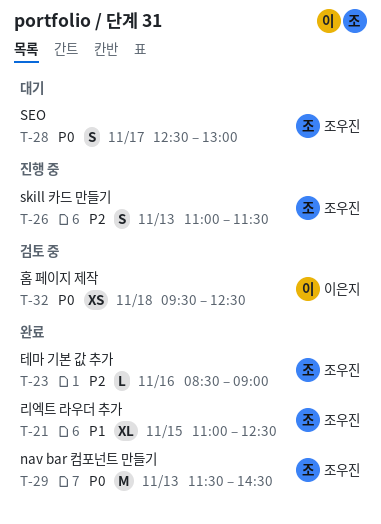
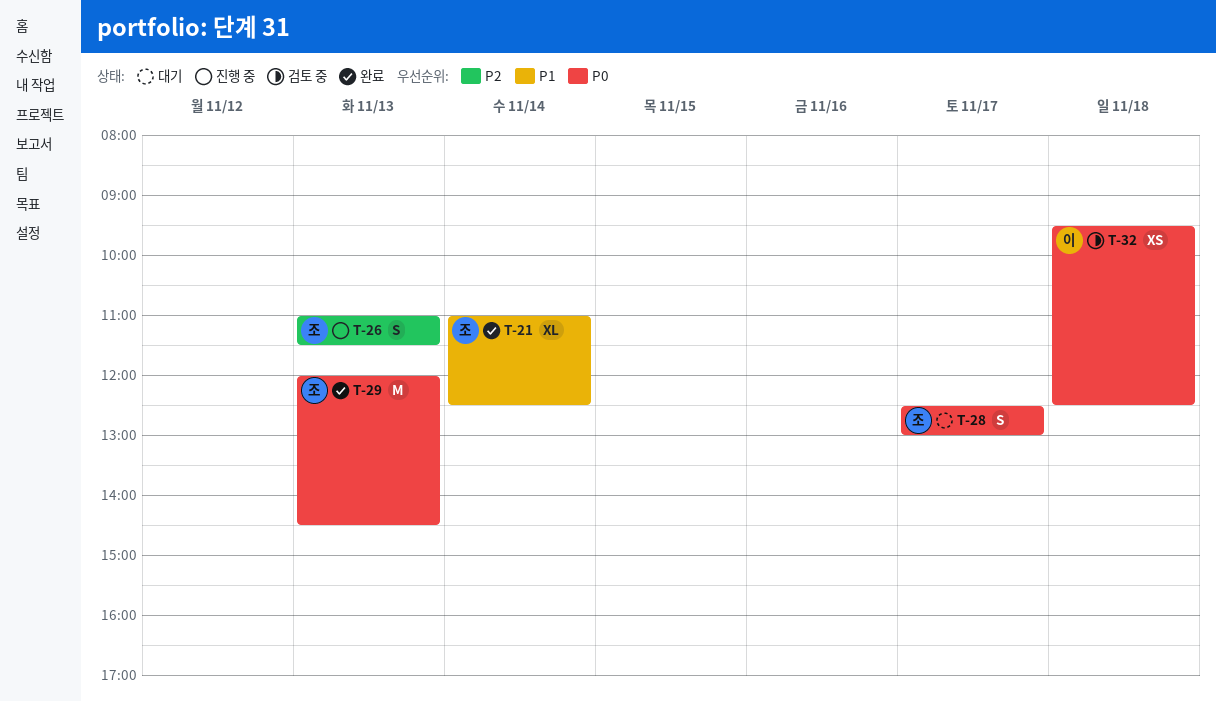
T-21, day: Nov 15 -> Nov 14
T-23: present -> none
T-29, begins: 11:30 -> 12:00

